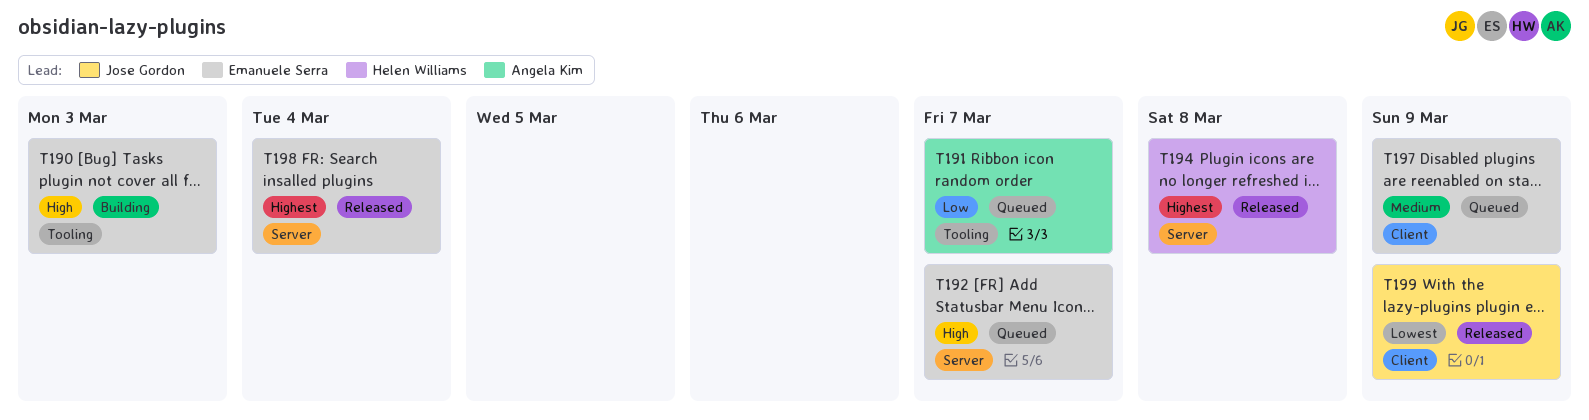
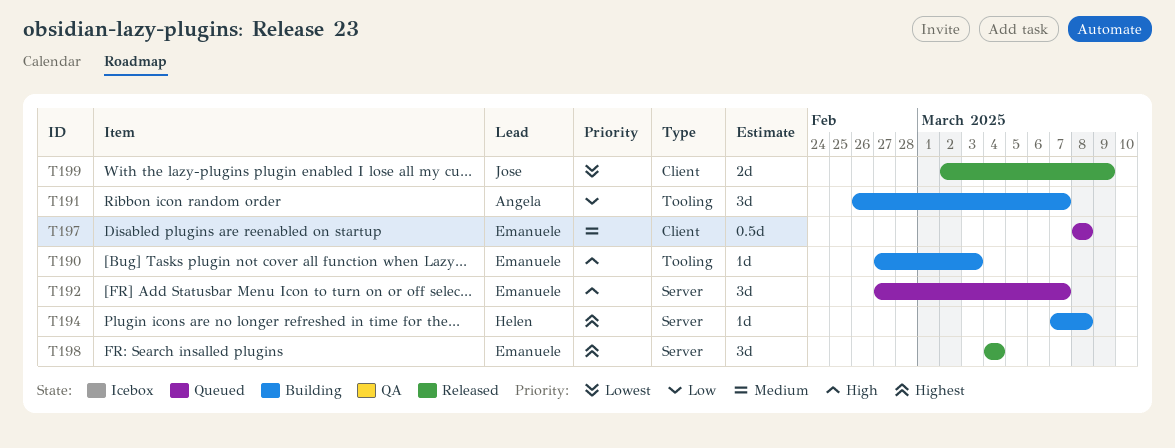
T191, status: Queued -> Building
T194, status: Released -> Building
T197, due: Mar 9 -> Mar 8

